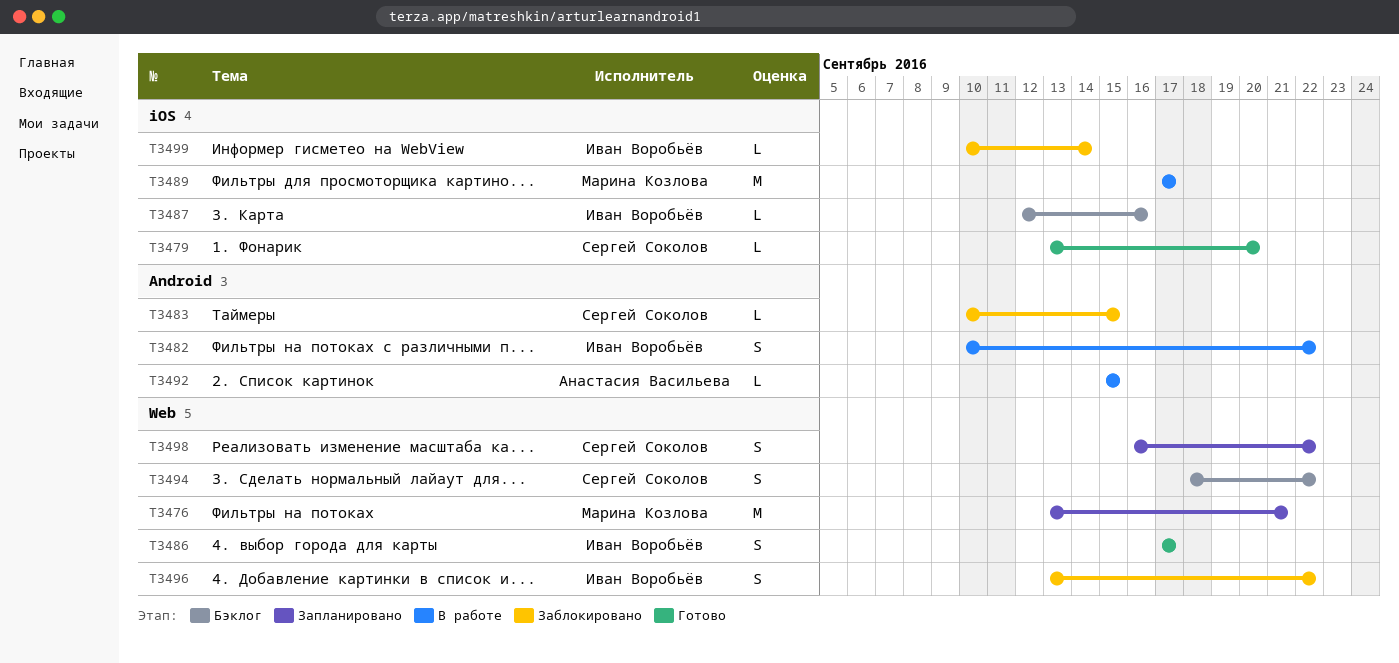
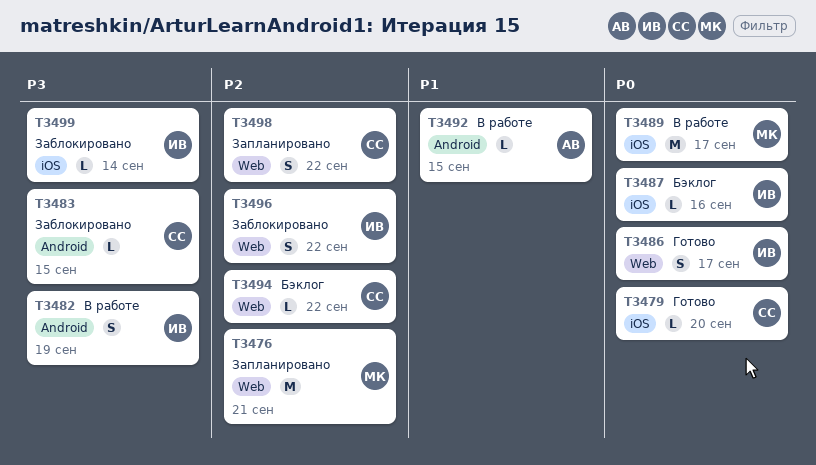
T3482, due: Sep 22 -> Sep 19
T3494, estimate: S -> L

